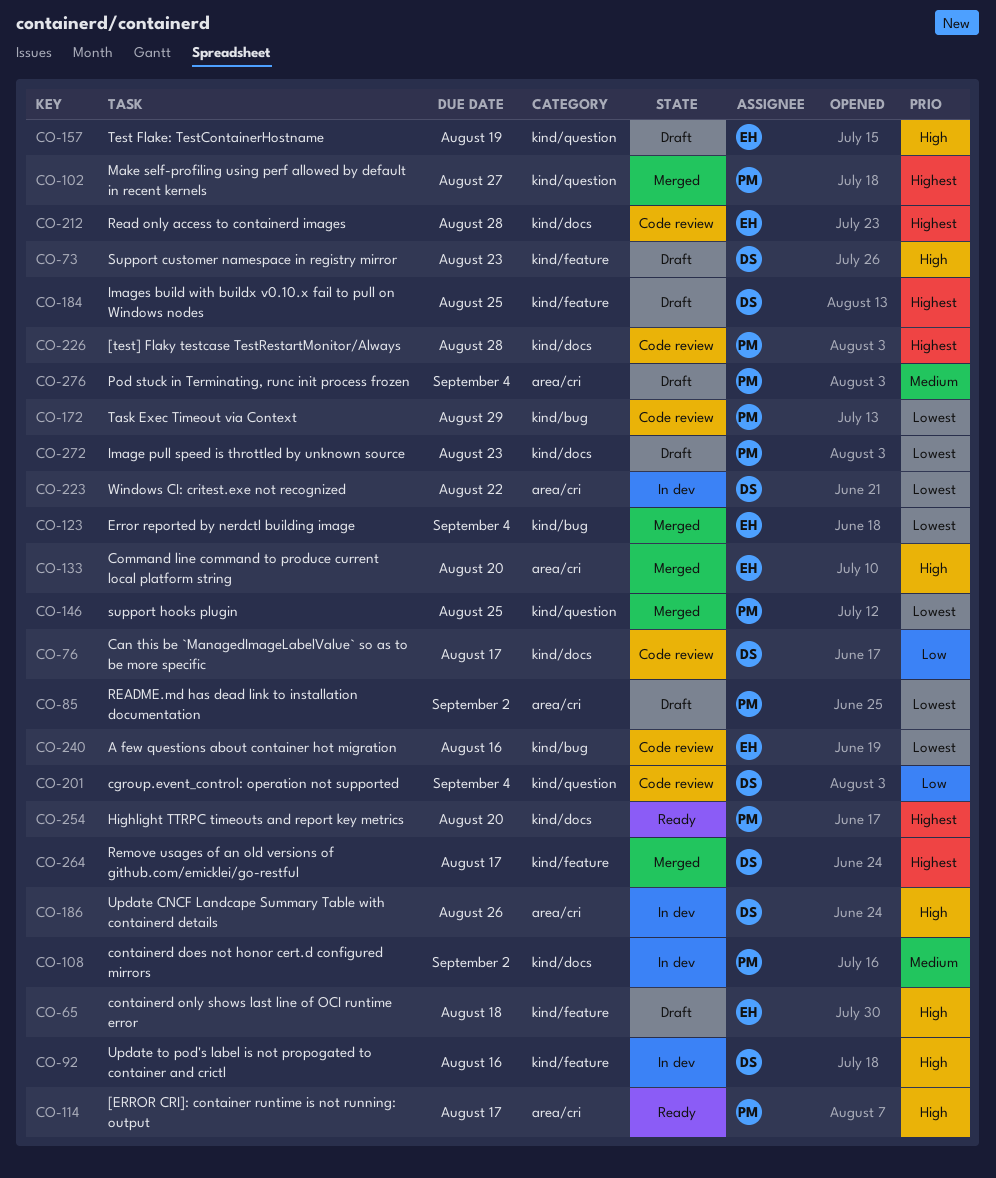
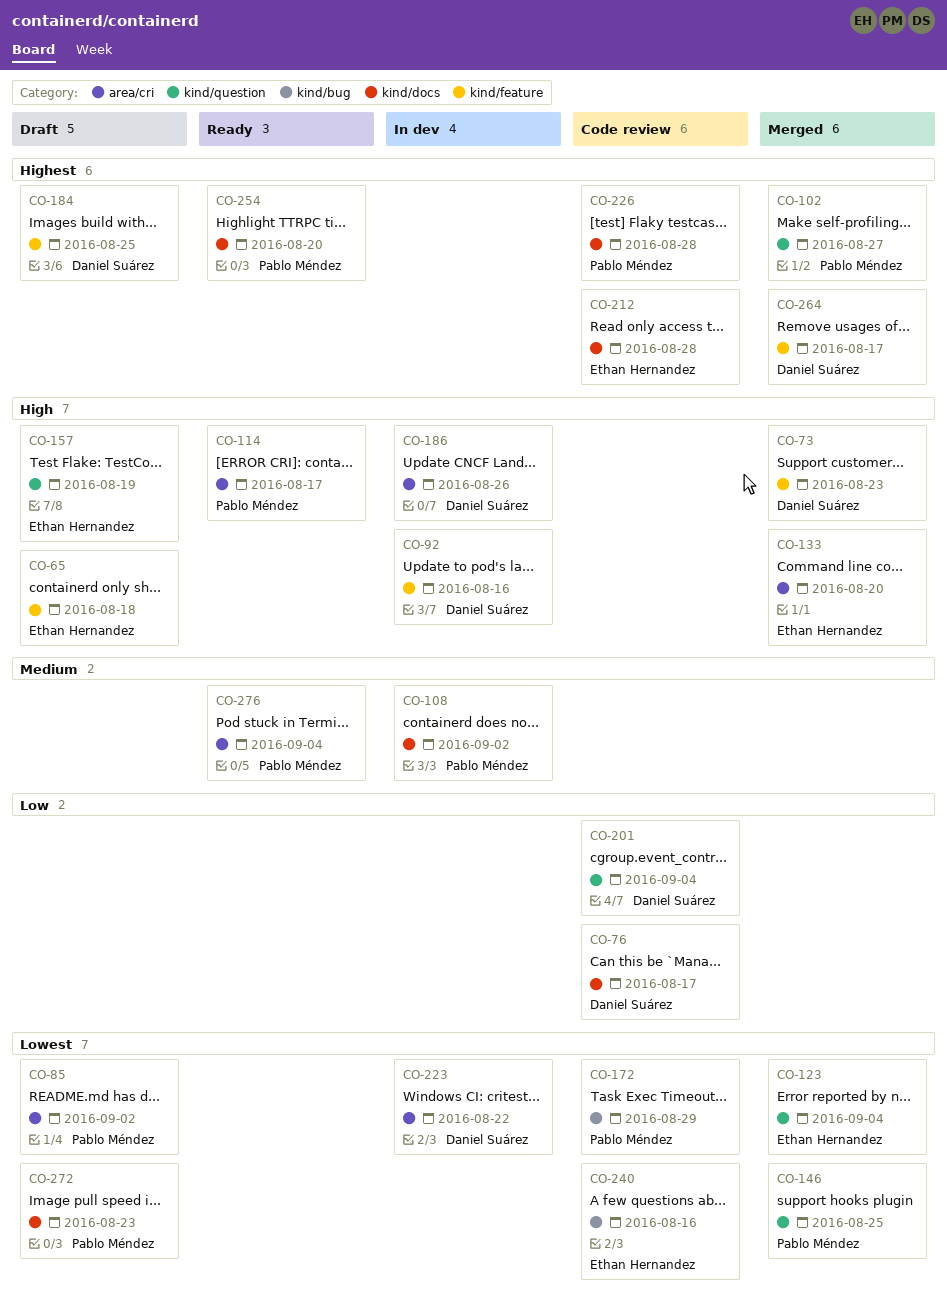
CO-73, status: Draft -> Merged
CO-123, label: kind/bug -> kind/question
CO-276, status: Draft -> Ready

